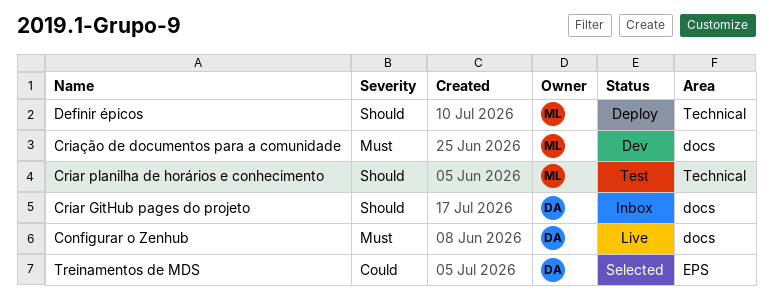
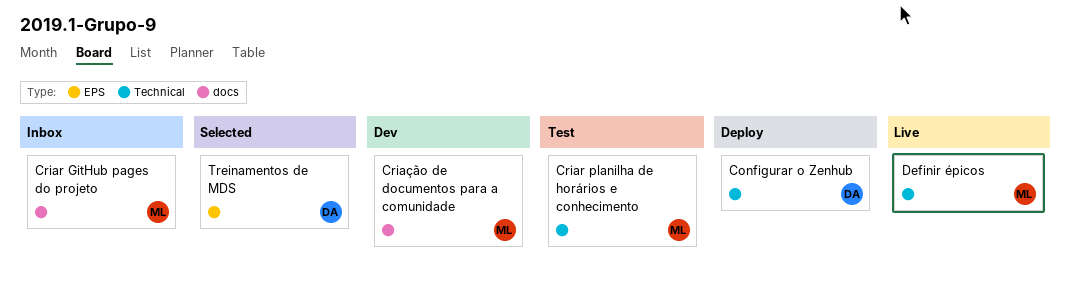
Configurar o Zenhub, status: Live -> Deploy
Configurar o Zenhub, label: docs -> Technical
Criar GitHub pages do projeto, owner: DA -> ML
Definir épicos, status: Deploy -> Live

